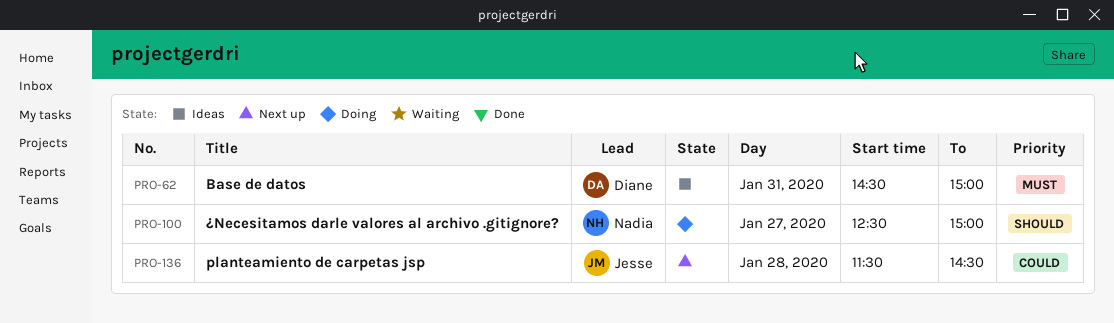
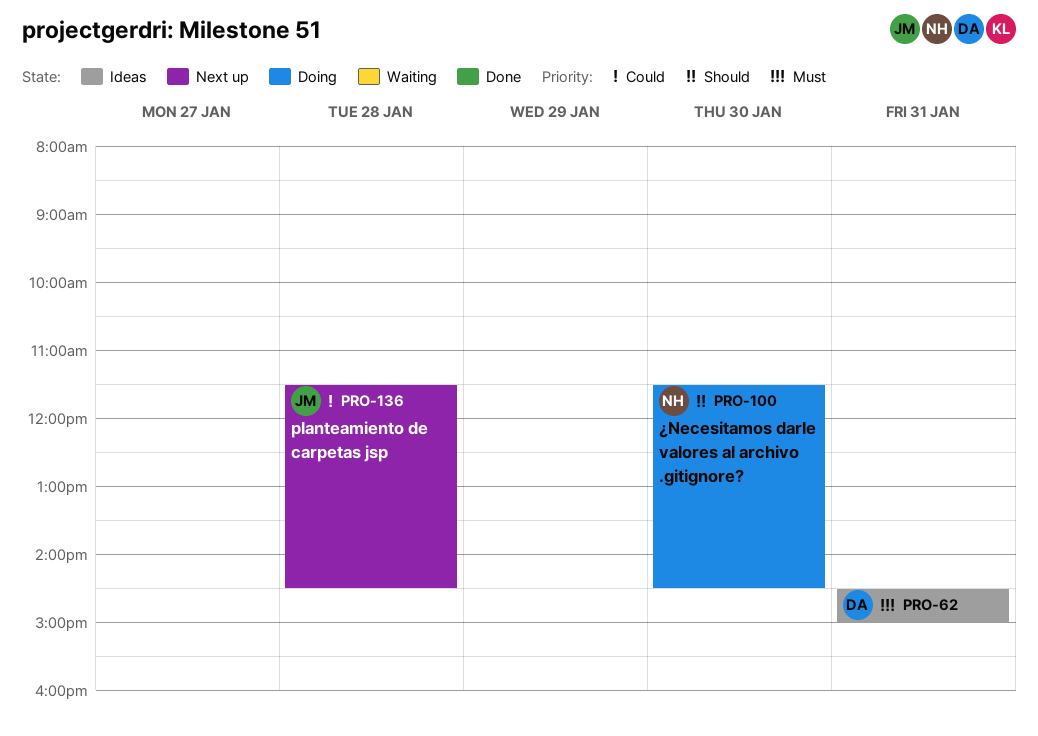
PRO-100, day: Jan 27 -> Jan 30
PRO-100, begins: 12:30 -> 11:30
PRO-100, ends: 15:00 -> 14:30

